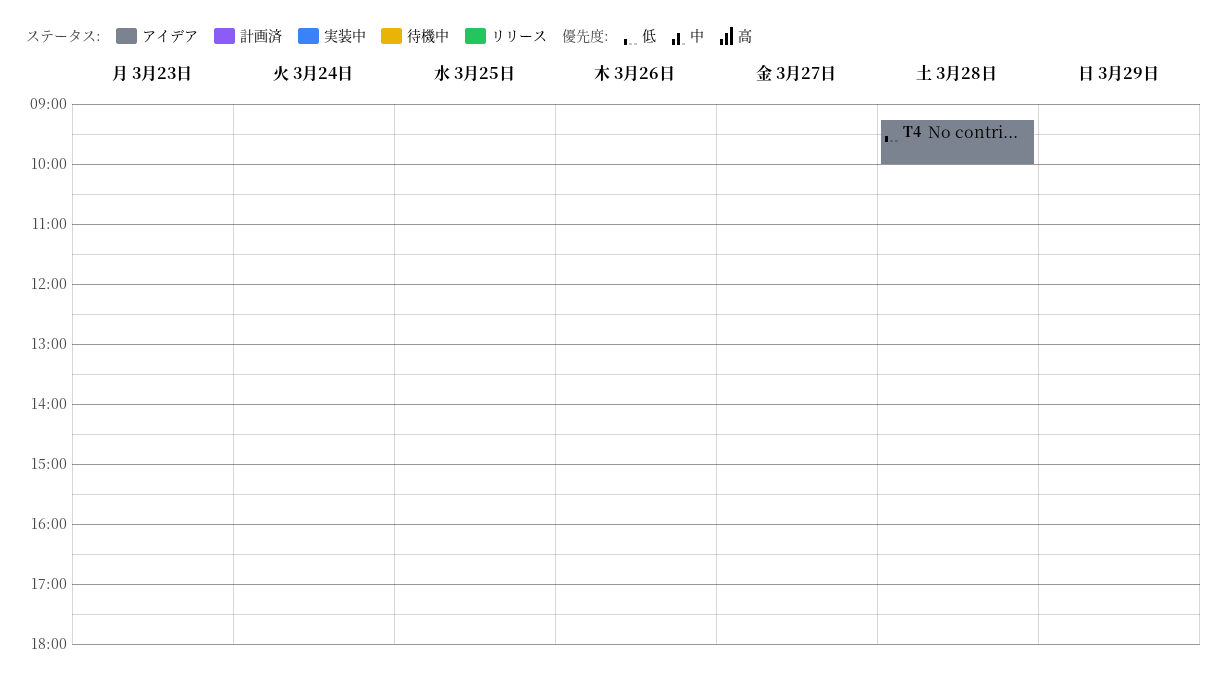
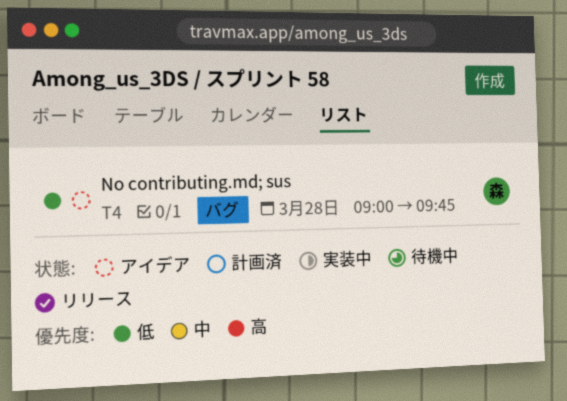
T4, begins: 09:15 -> 09:00
T4, ends: 10:00 -> 09:45

